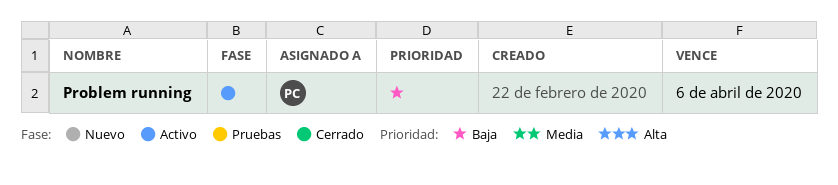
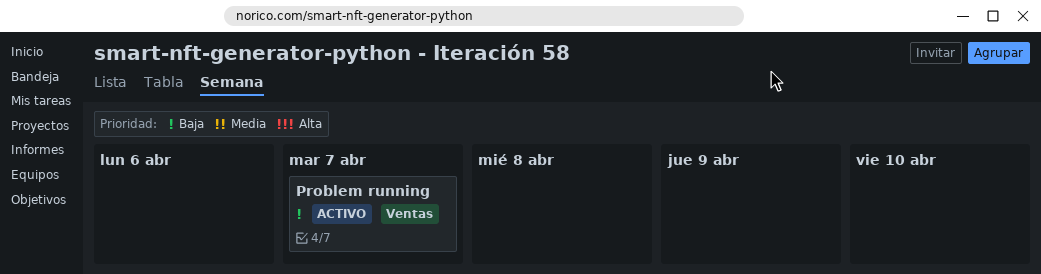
Problem running, due: Apr 6 -> Apr 7

